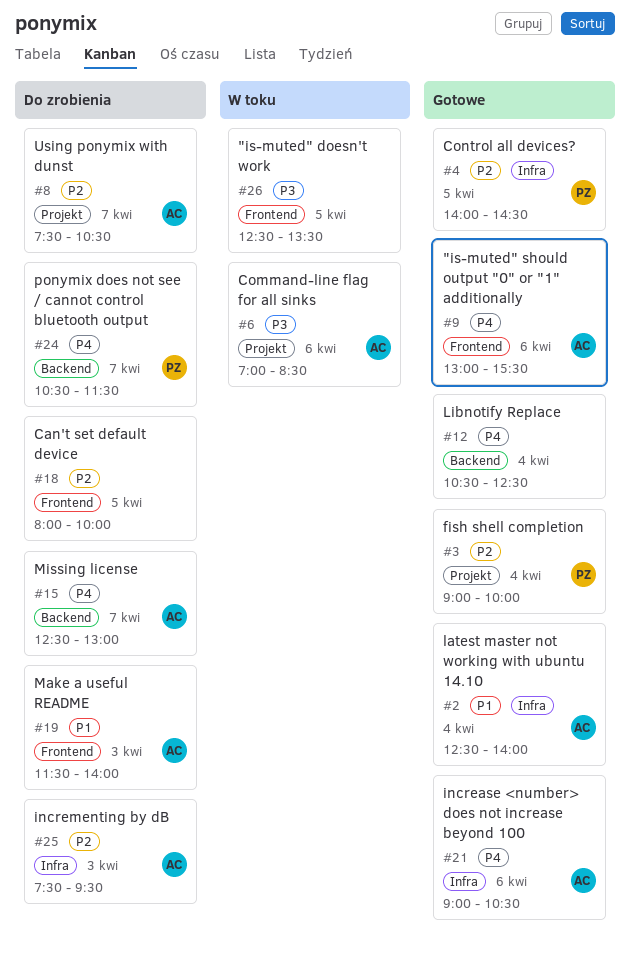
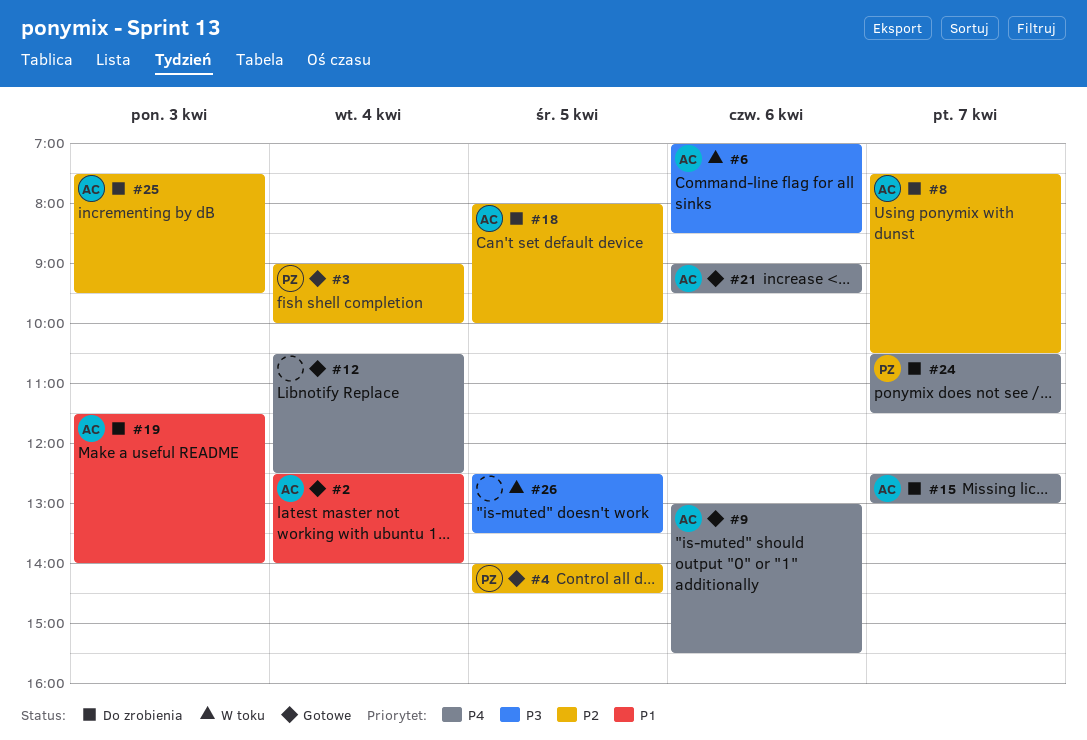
#18, owner: none -> AC
#21, ends: 10:30 -> 09:30

